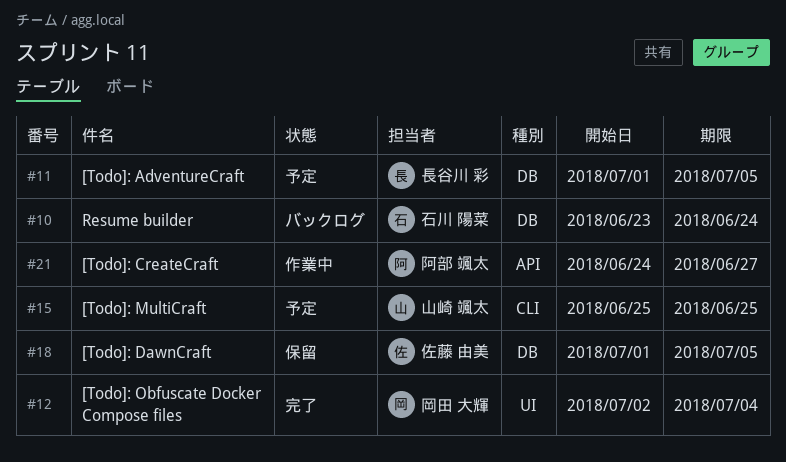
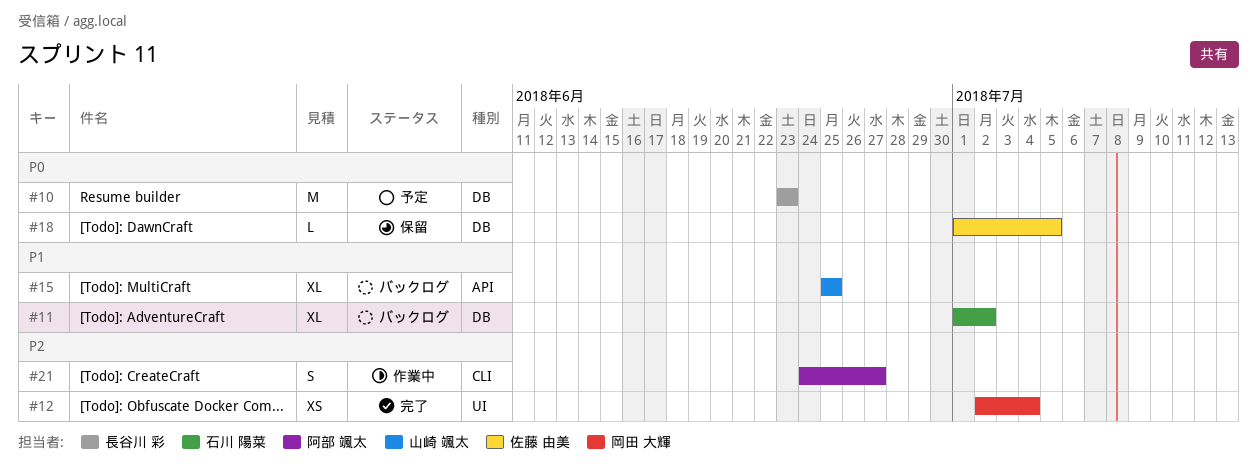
#10, status: バックログ -> 予定
#10, owner: 石川 陽菜 -> 長谷川 彩
#10, due: Jun 24 -> Jun 23
#11, status: 予定 -> バックログ
#11, owner: 長谷川 彩 -> 石川 陽菜
#11, due: Jul 5 -> Jul 2
#15, status: 予定 -> バックログ
#15, label: CLI -> API
#21, label: API -> CLI

